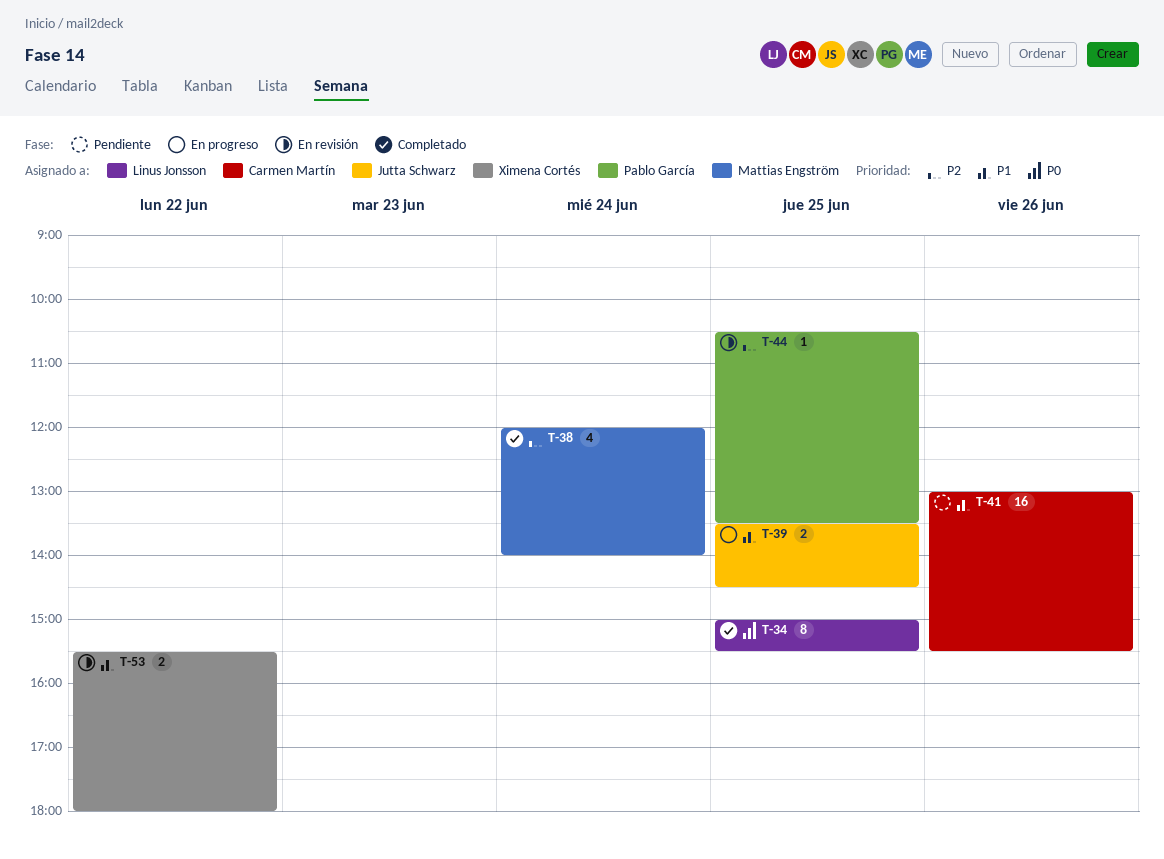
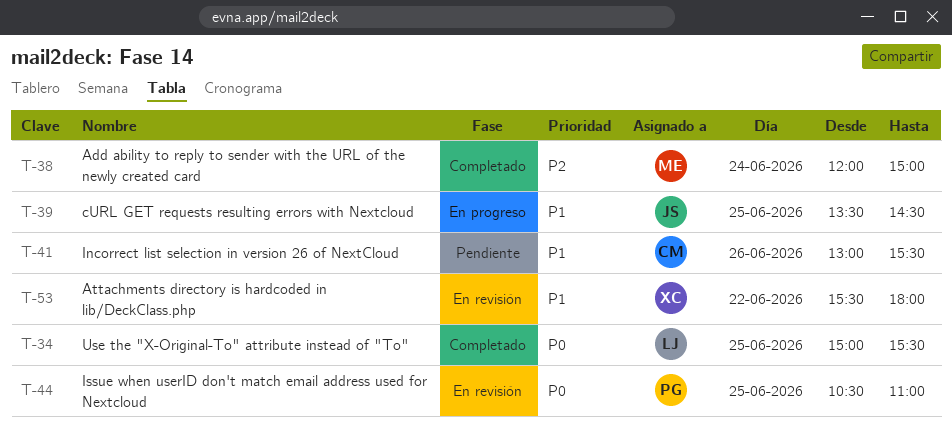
T-38, ends: 14:00 -> 15:00
T-44, priority: P2 -> P0
T-44, ends: 13:30 -> 11:00

